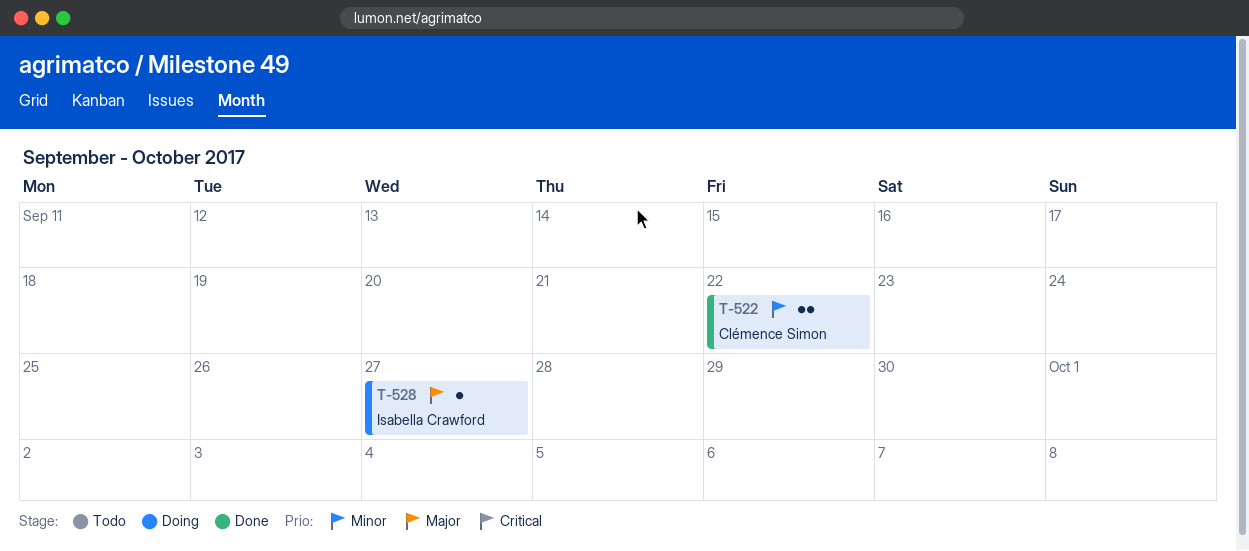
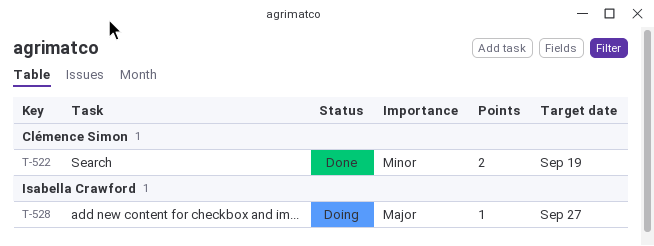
T-522, due: Sep 22 -> Sep 19

